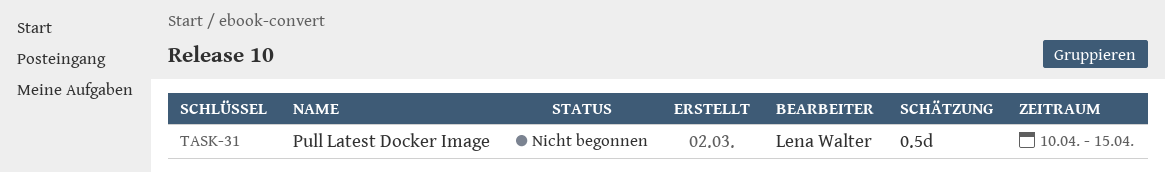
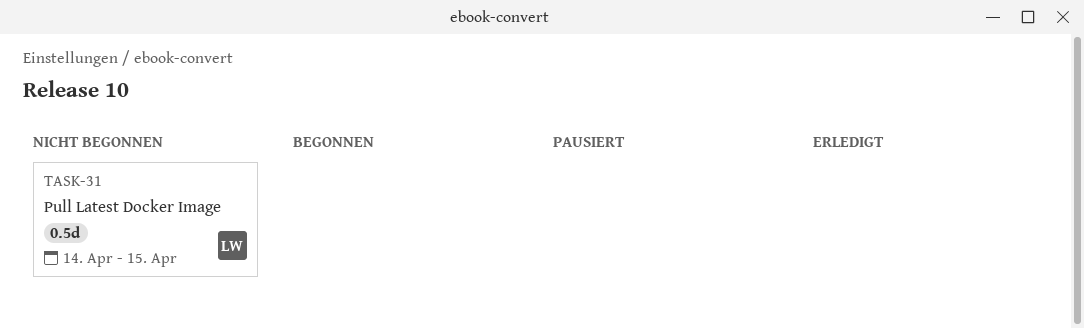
TASK-31, start: Apr 10 -> Apr 14

